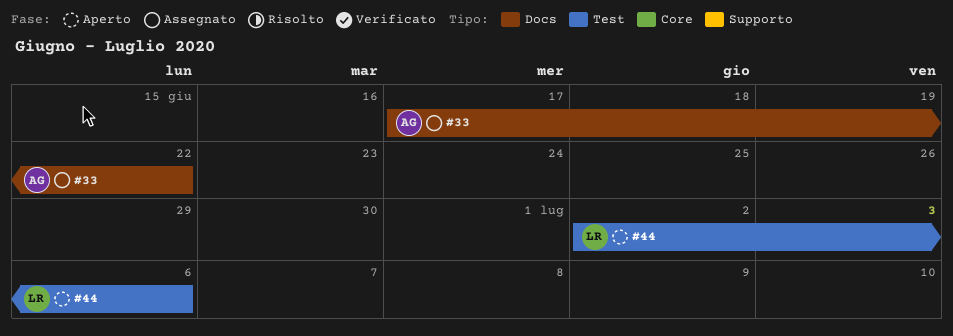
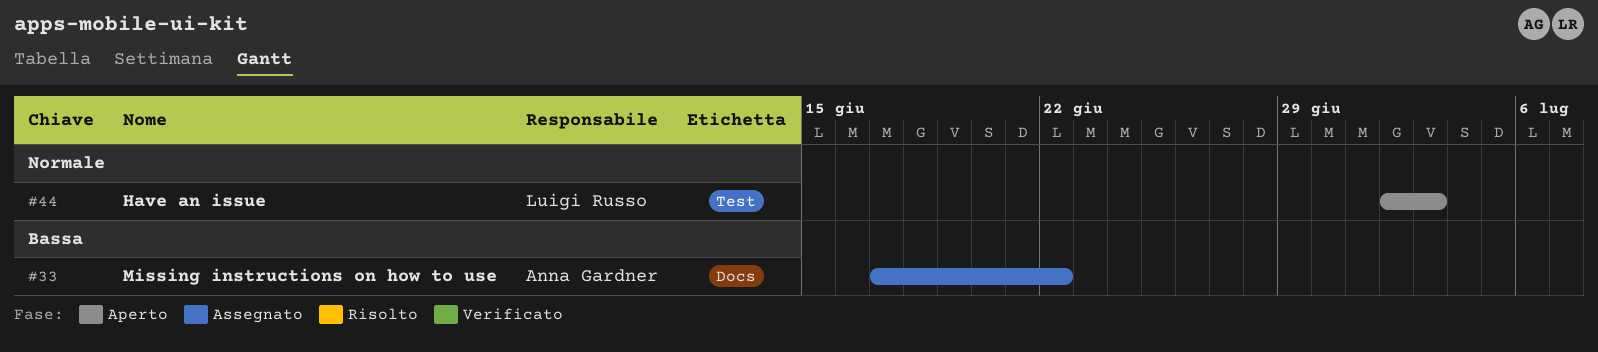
#44, due: Jul 6 -> Jul 3

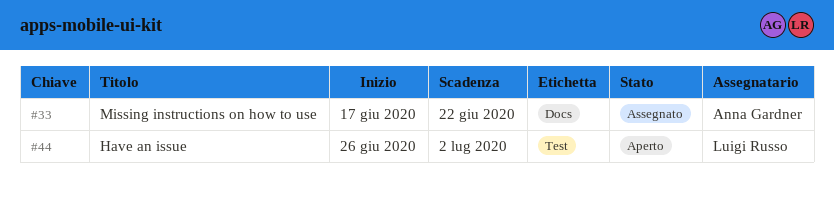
#44, start: Jul 2 -> Jun 26
#44, due: Jul 3 -> Jul 2

